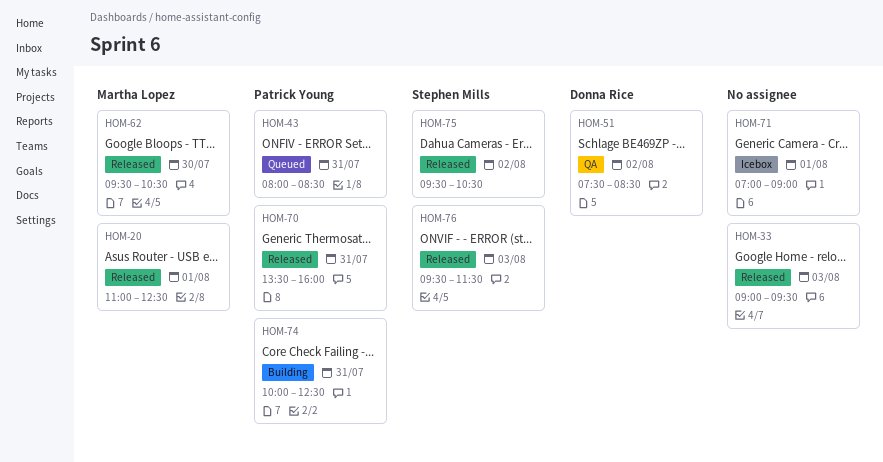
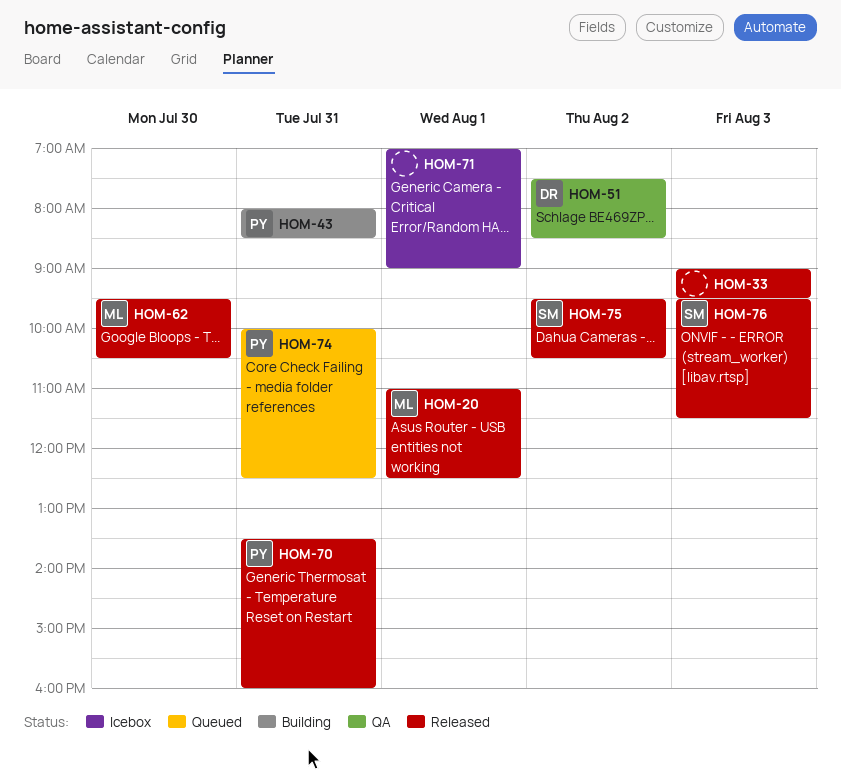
HOM-43, status: Queued -> Building
HOM-74, status: Building -> Queued

